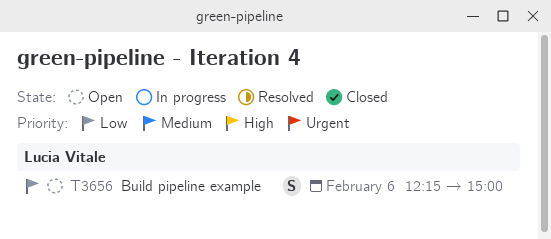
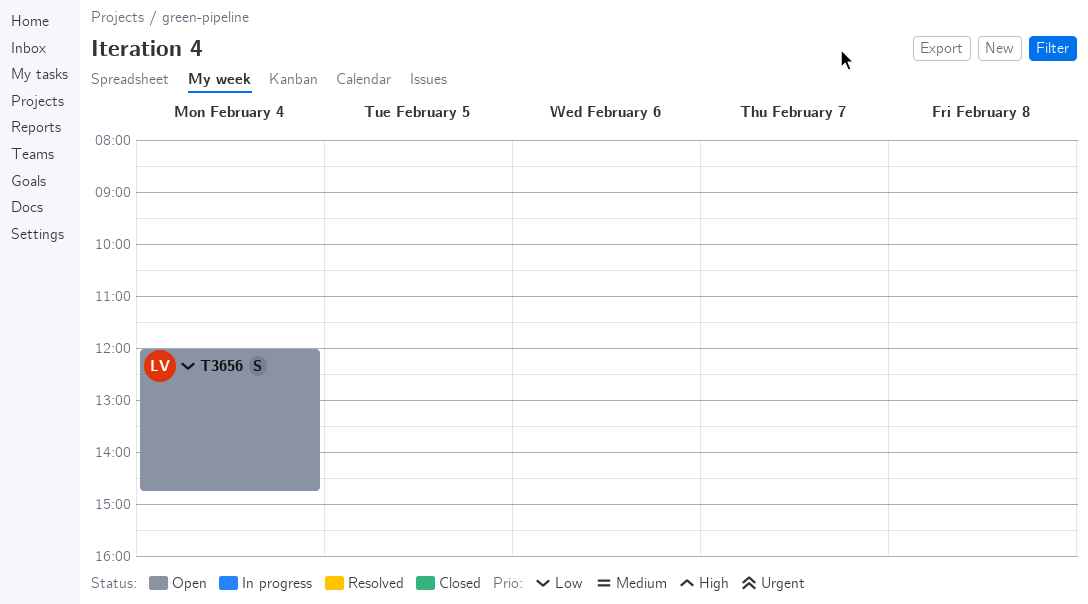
T3656, day: Feb 6 -> Feb 4
T3656, begins: 12:15 -> 12:00
T3656, ends: 15:00 -> 14:45

